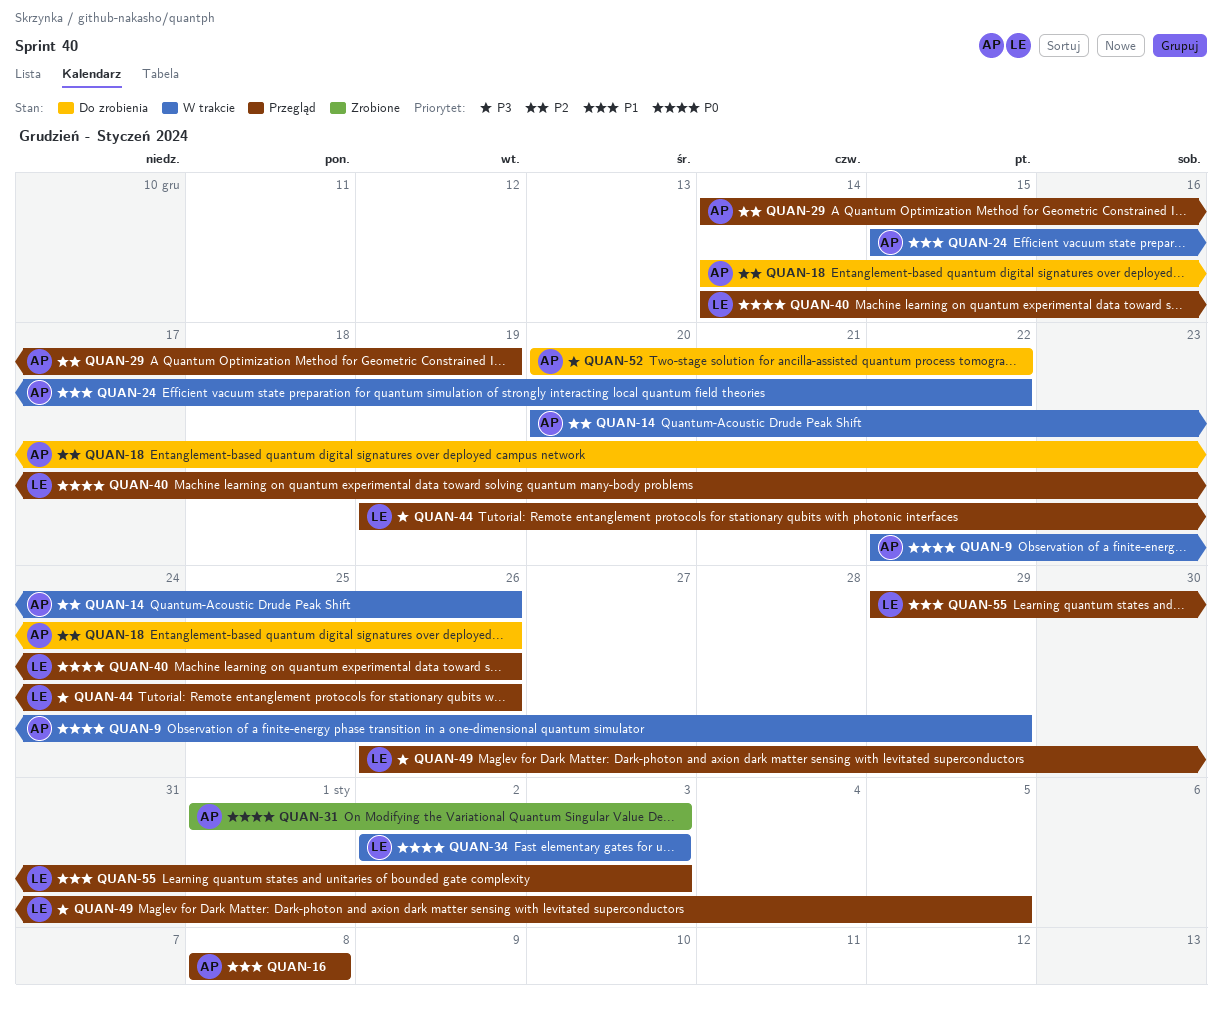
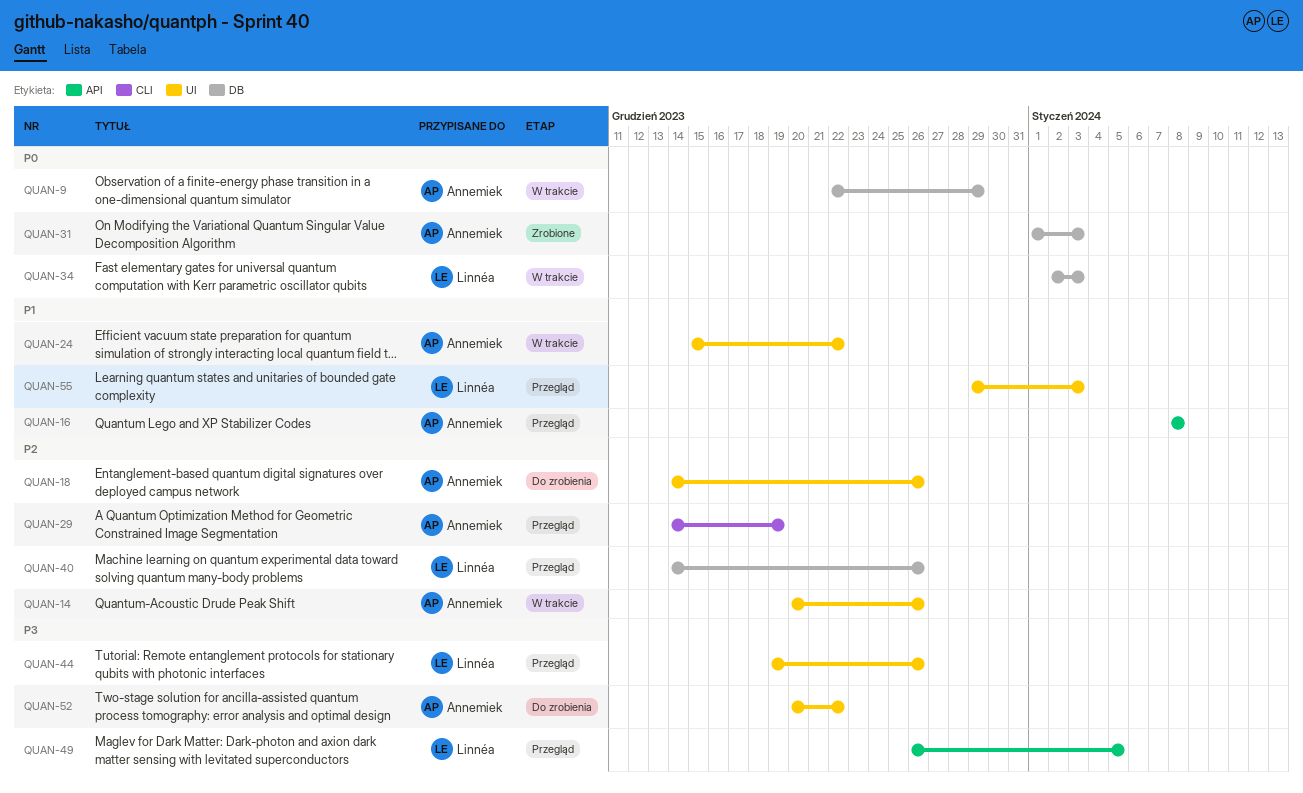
QUAN-40, priority: P0 -> P2

